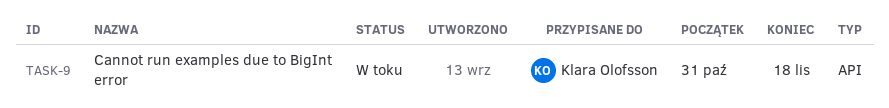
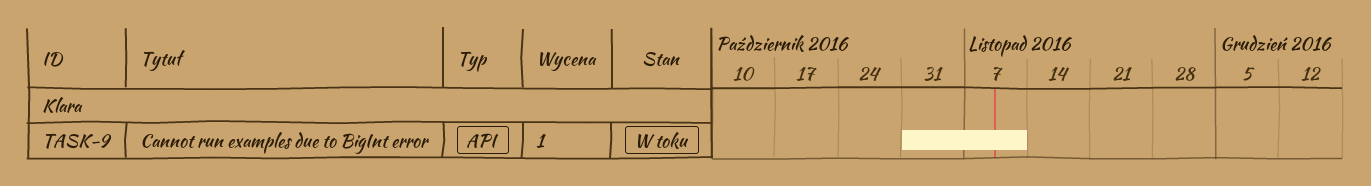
TASK-9, due: Nov 18 -> Nov 11

